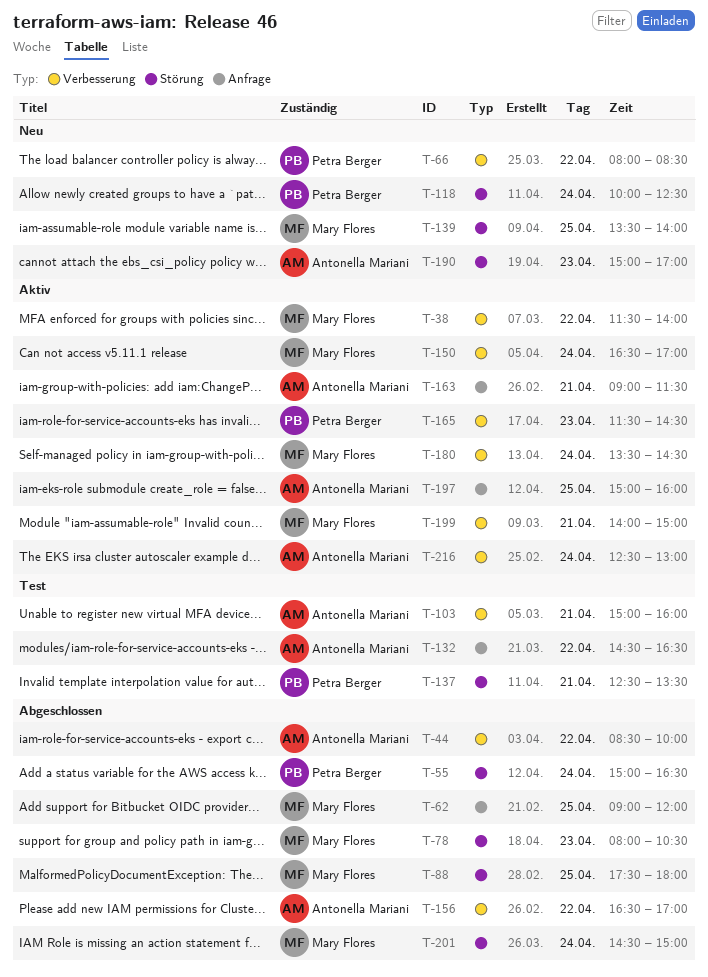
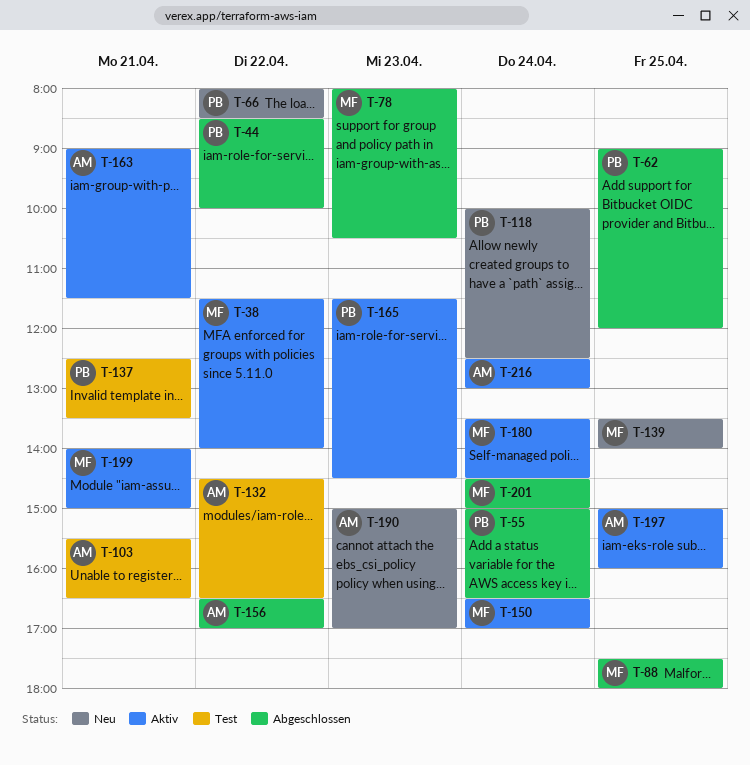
T-44, owner: Antonella Mariani -> Petra Berger
T-62, owner: Mary Flores -> Petra Berger
T-103, begins: 15:00 -> 15:30
T-103, ends: 16:00 -> 16:30

